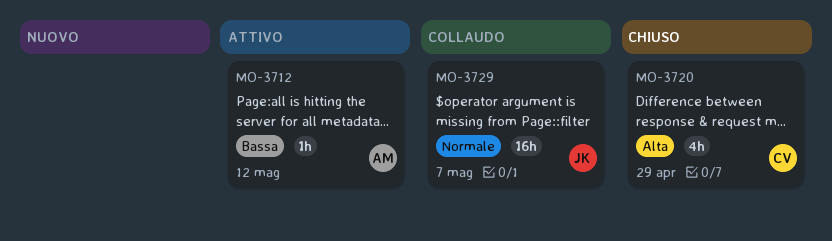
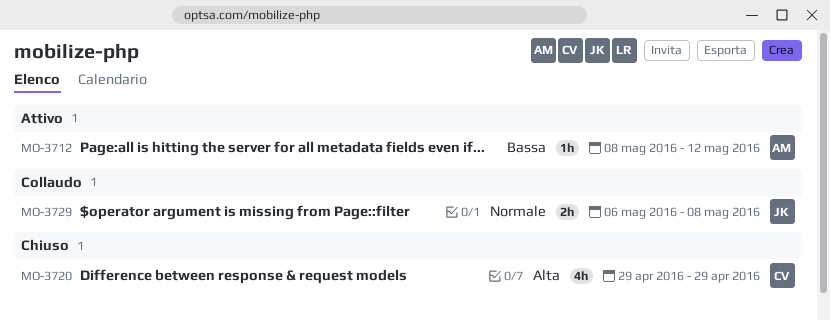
MO-3729, estimate: 16h -> 2h
MO-3729, due: May 7 -> May 8

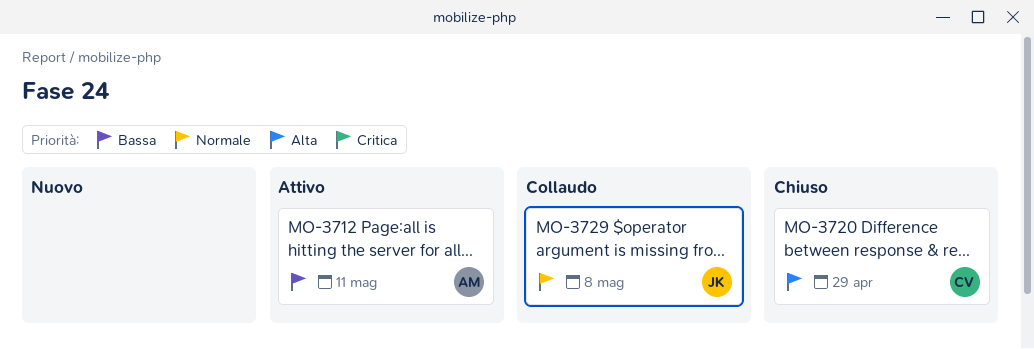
MO-3712, due: May 12 -> May 11

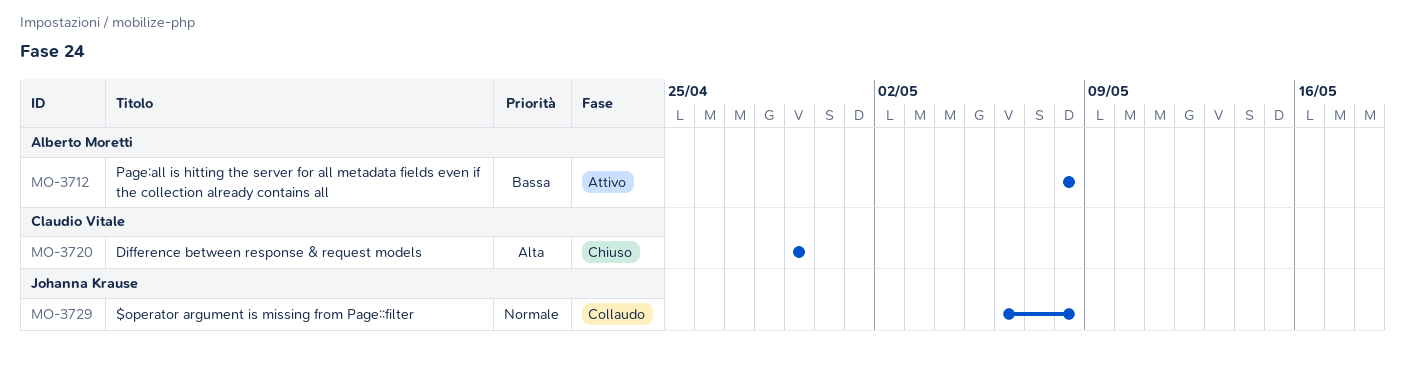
MO-3712, due: May 11 -> May 8

